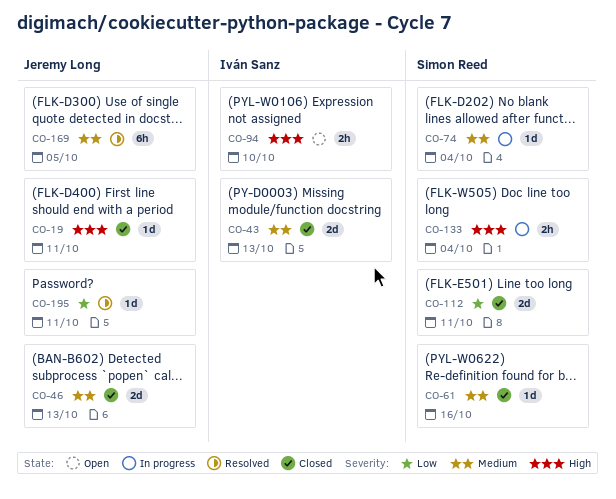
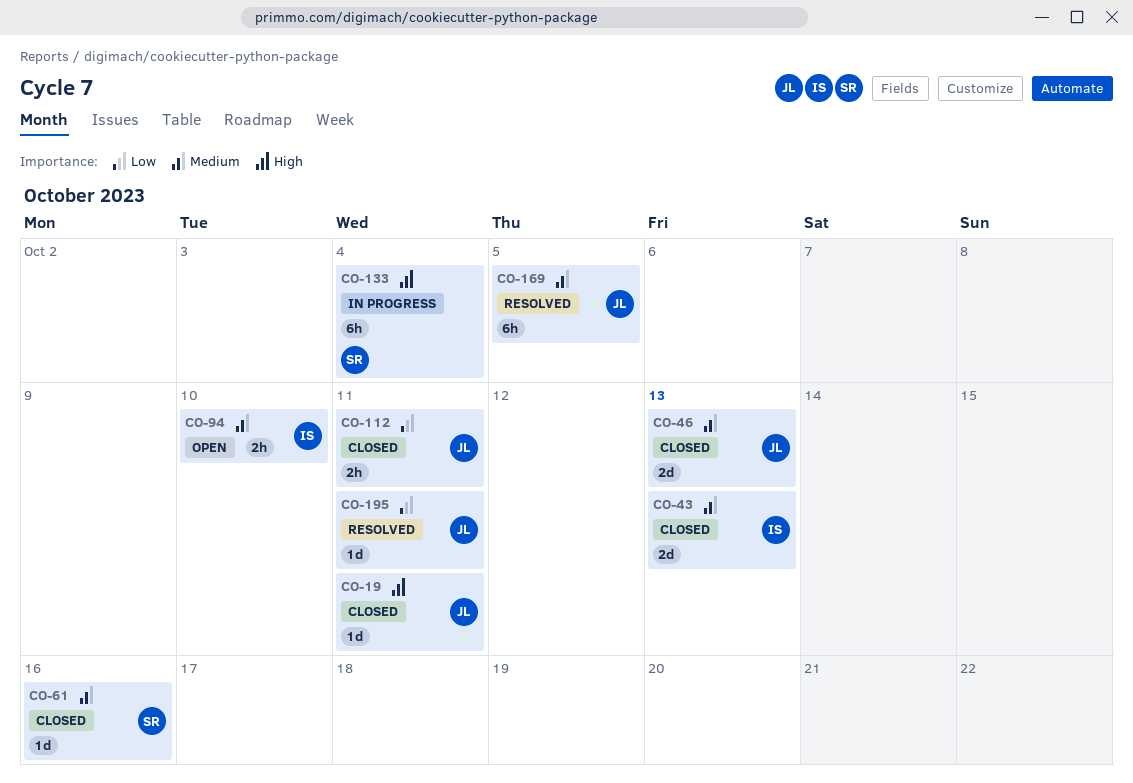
CO-74: present -> none
CO-94, priority: High -> Medium
CO-112, owner: Simon Reed -> Jeremy Long
CO-112, estimate: 2d -> 2h
CO-133, estimate: 2h -> 6h

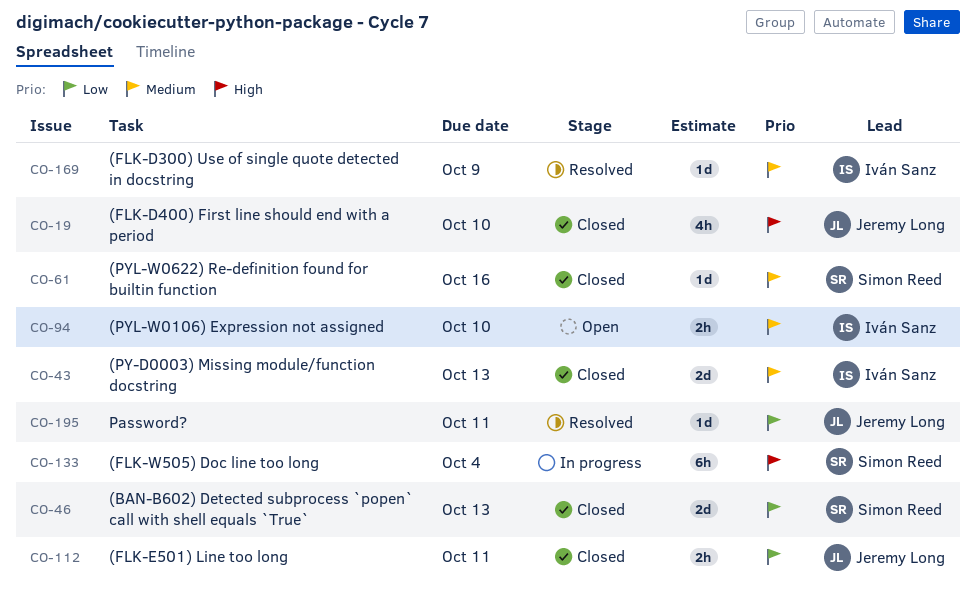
CO-19, estimate: 1d -> 4h
CO-19, due: Oct 11 -> Oct 10
CO-46, owner: Jeremy Long -> Simon Reed
CO-46, priority: Medium -> Low
CO-169, owner: Jeremy Long -> Iván Sanz
CO-169, estimate: 6h -> 1d
CO-169, due: Oct 5 -> Oct 9

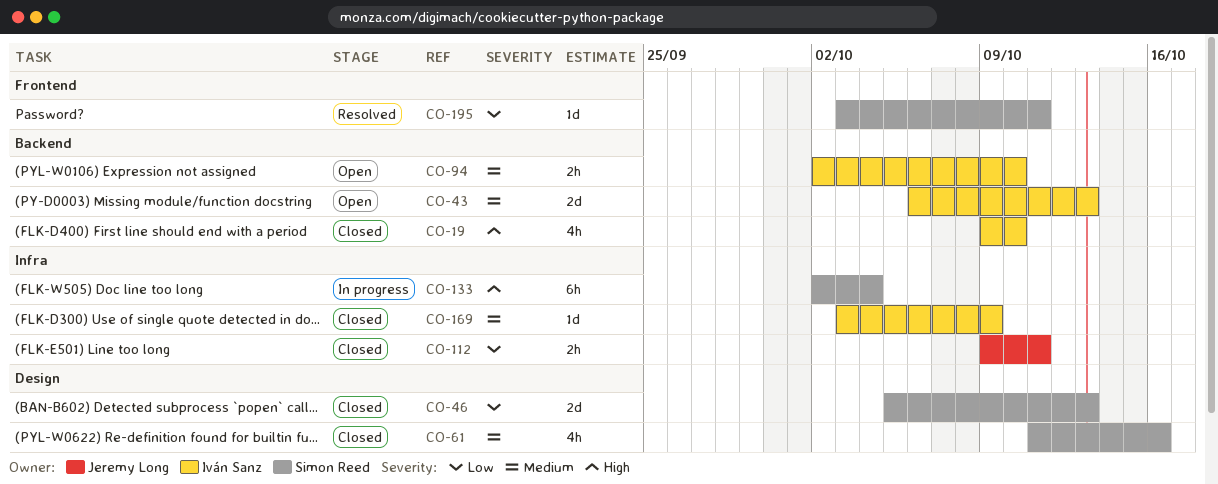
CO-19, owner: Jeremy Long -> Iván Sanz
CO-43, status: Closed -> Open
CO-61, estimate: 1d -> 4h
CO-169, status: Resolved -> Closed
CO-195, owner: Jeremy Long -> Simon Reed

